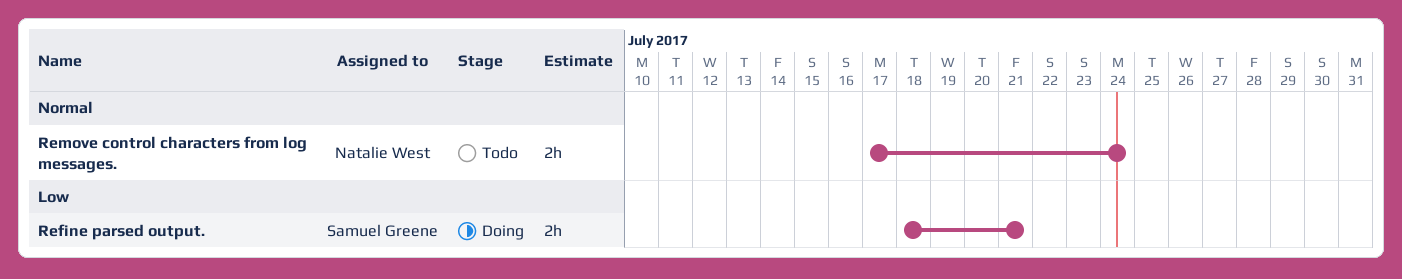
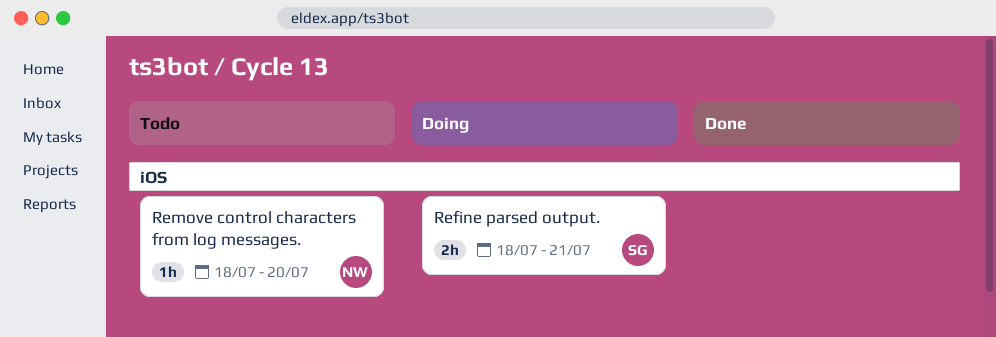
Remove control characters from log messages., estimate: 2h -> 1h
Remove control characters from log messages., start: Jul 17 -> Jul 18
Remove control characters from log messages., due: Jul 24 -> Jul 20

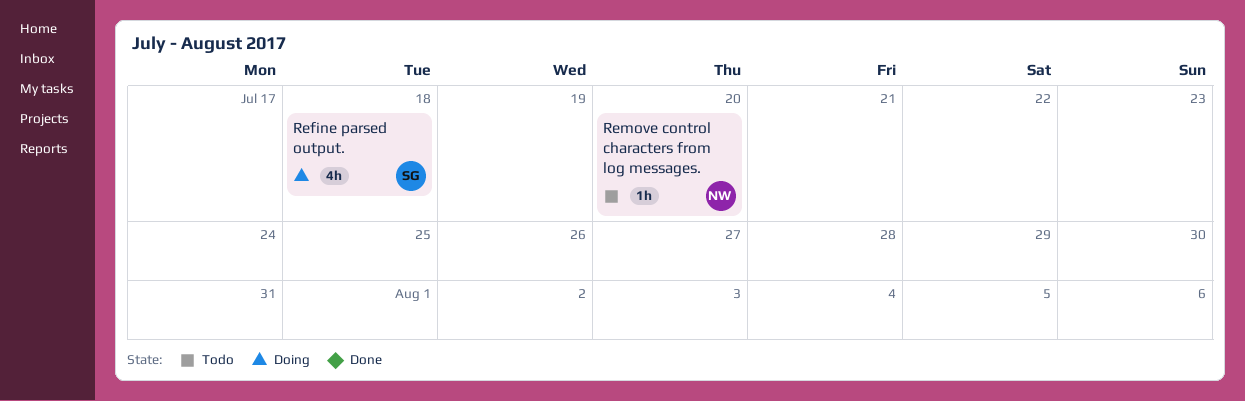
Refine parsed output., estimate: 2h -> 4h
Refine parsed output., due: Jul 21 -> Jul 18

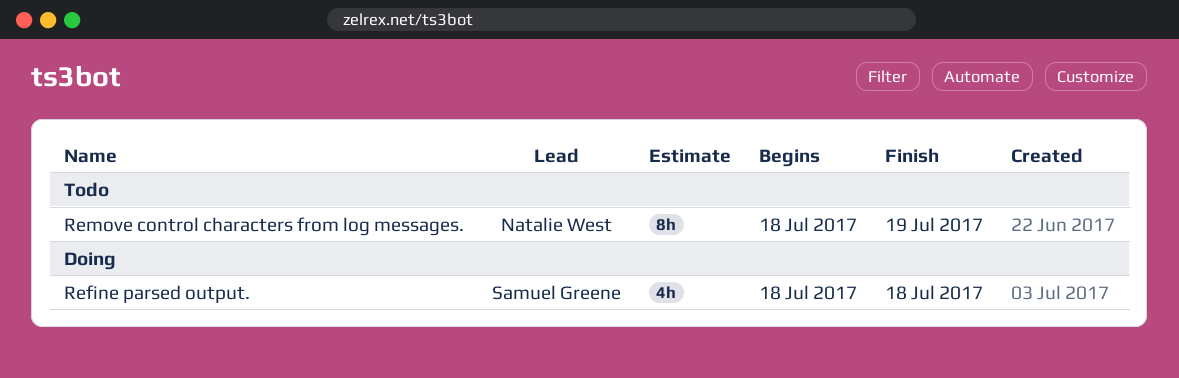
Remove control characters from log messages., estimate: 1h -> 8h
Remove control characters from log messages., due: Jul 20 -> Jul 19

